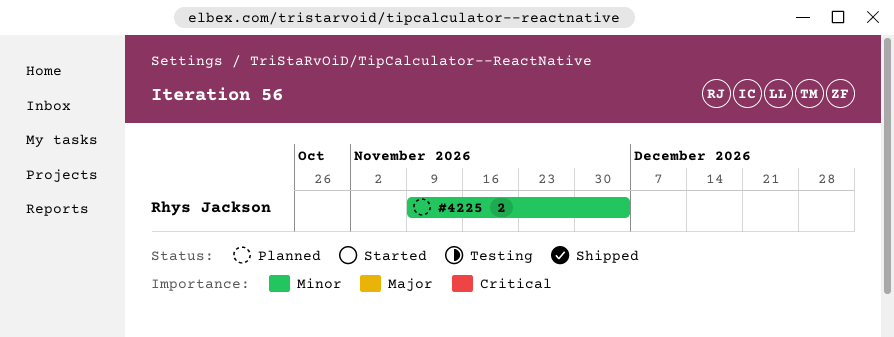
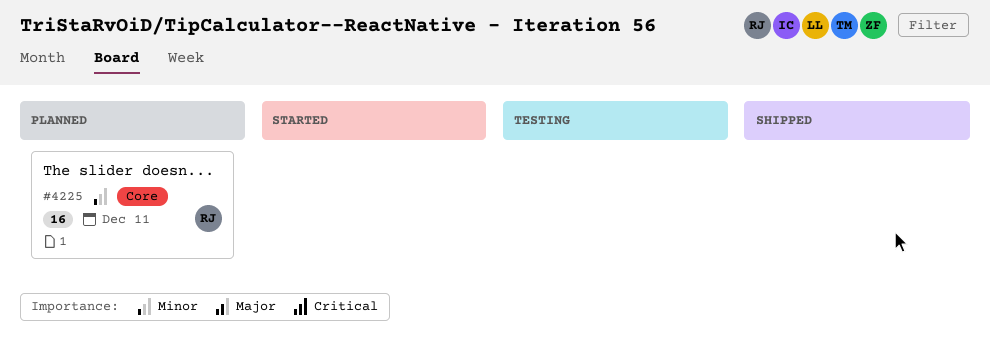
#4225, estimate: 2 -> 16
#4225, due: Dec 4 -> Dec 11

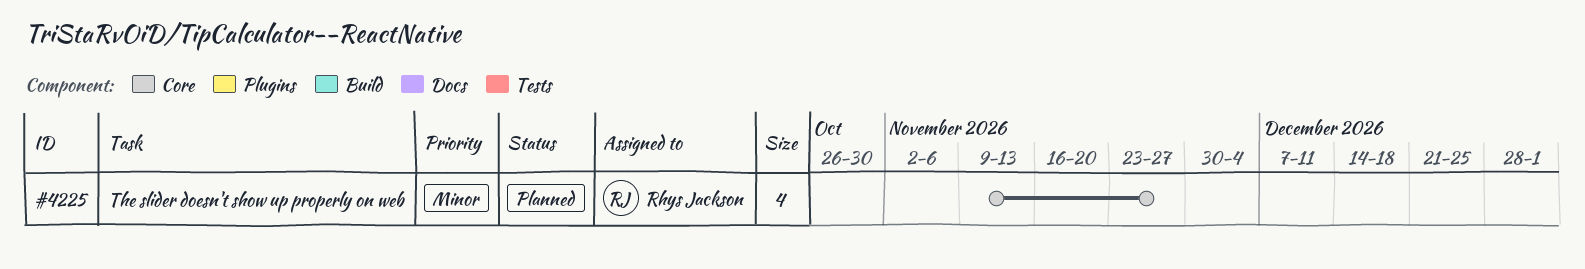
#4225, estimate: 16 -> 4
#4225, due: Dec 11 -> Nov 27

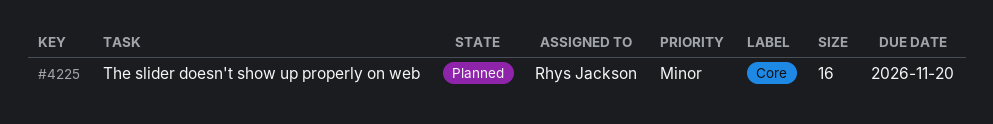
#4225, estimate: 4 -> 16
#4225, due: Nov 27 -> Nov 20

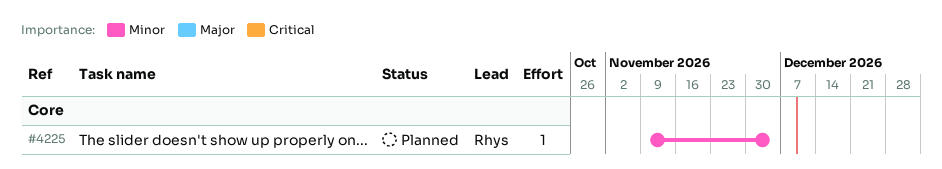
#4225, estimate: 16 -> 1
#4225, due: Nov 20 -> Dec 4

